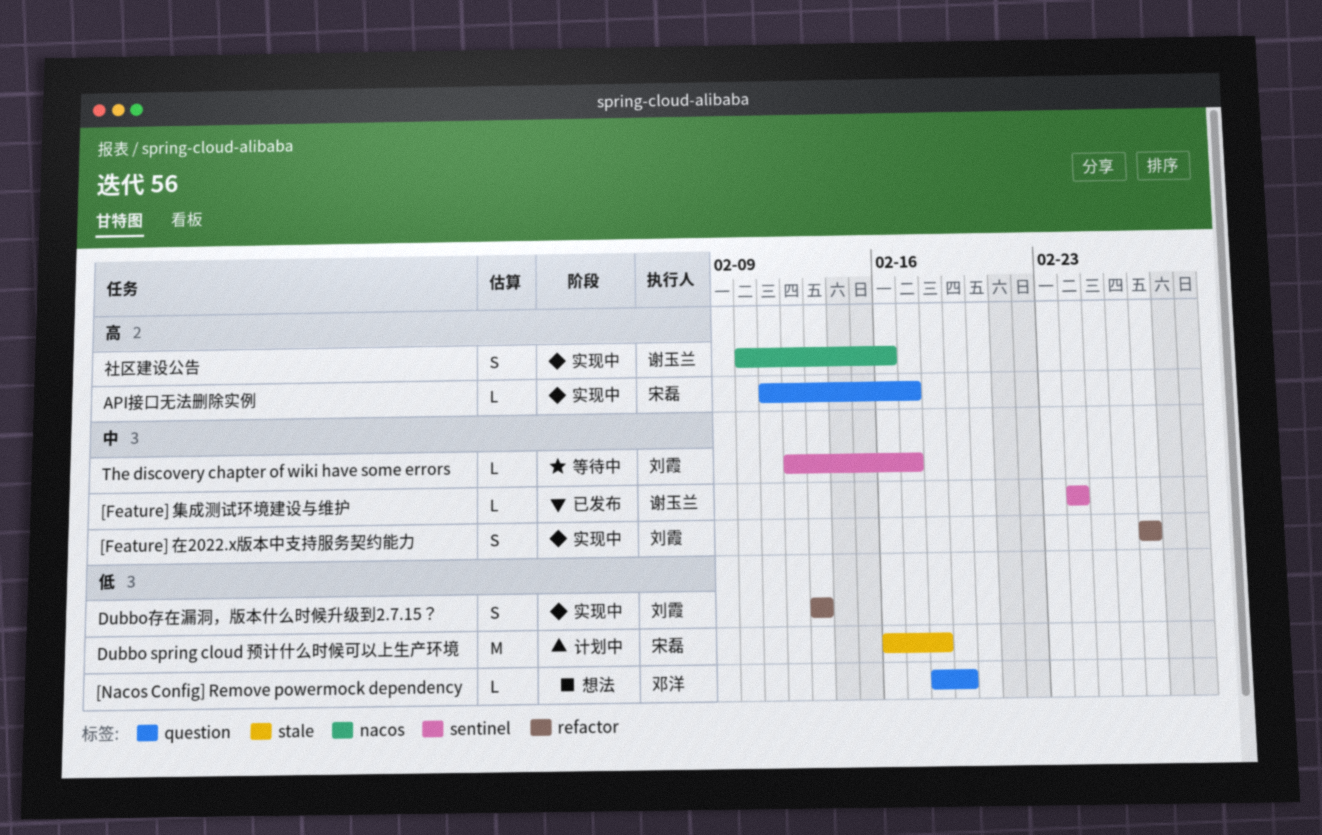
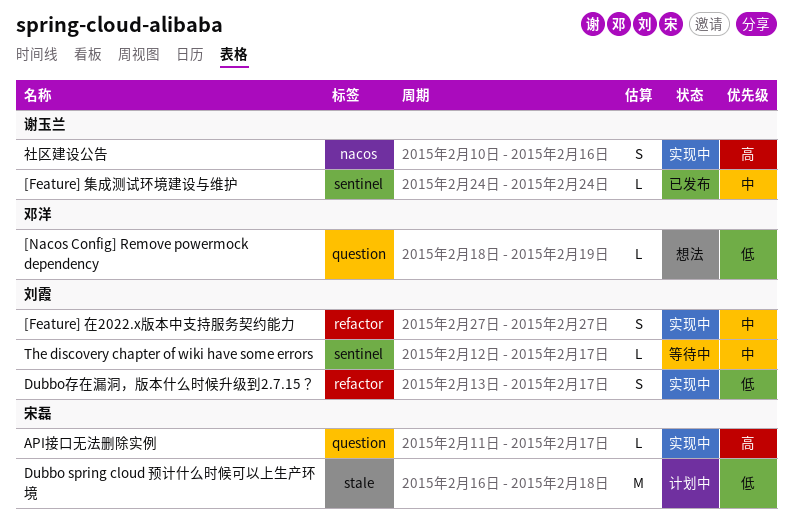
Dubbo存在漏洞，版本什么时候升级到2.7.15？, due: Feb 13 -> Feb 17

